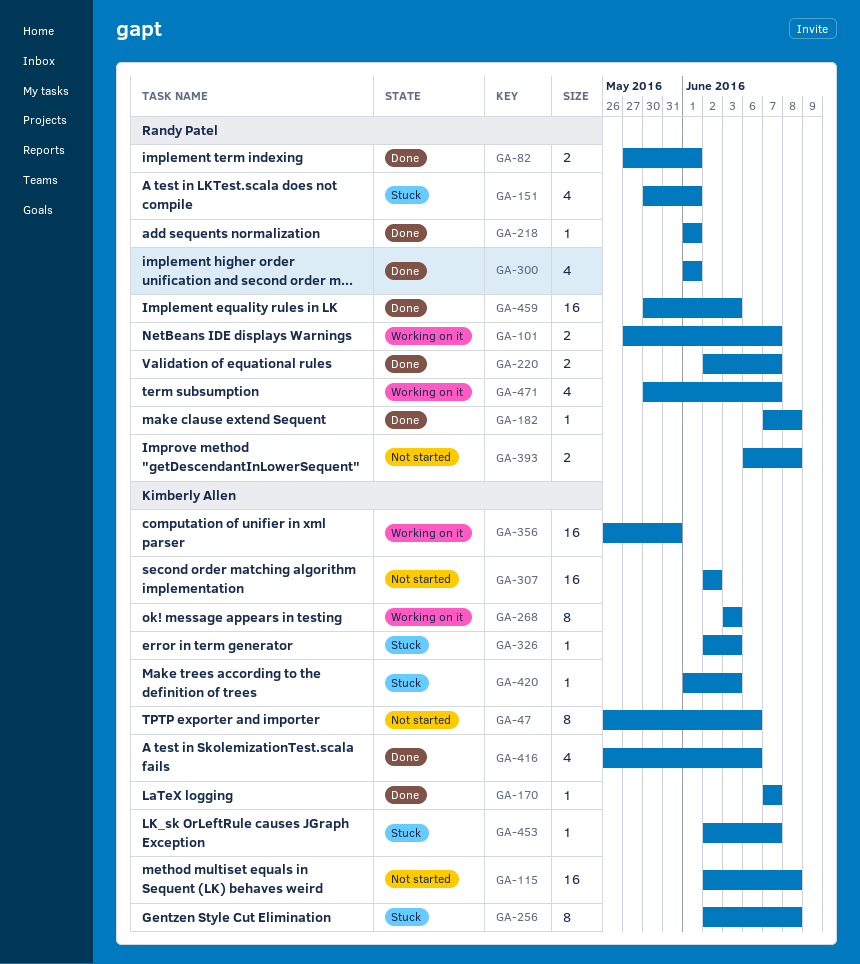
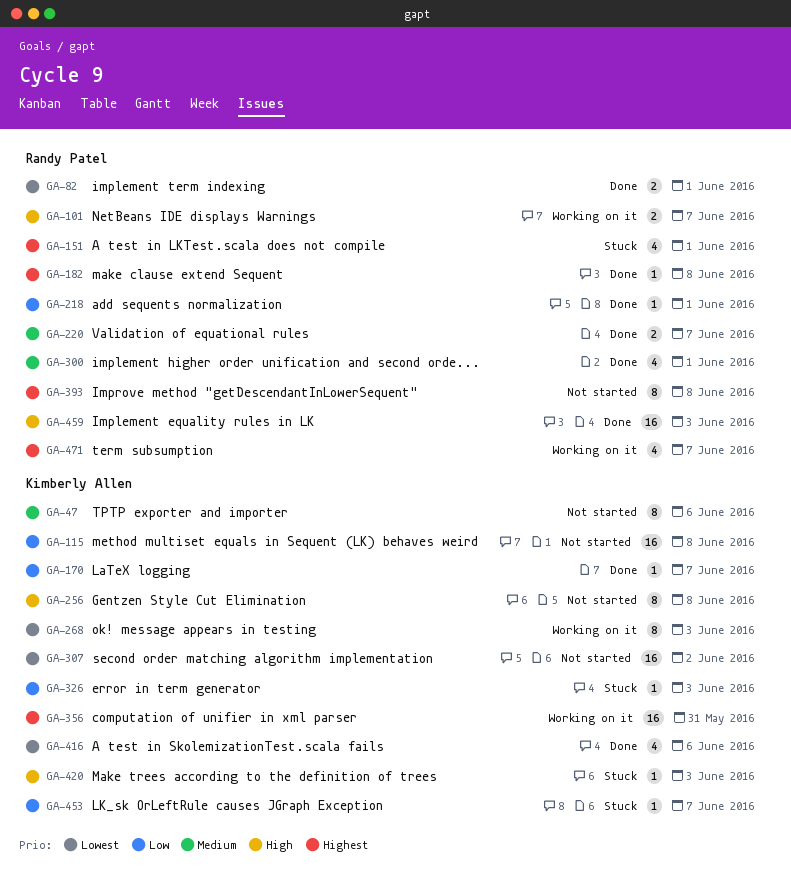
GA-256, status: Stuck -> Not started
GA-393, estimate: 2 -> 8

